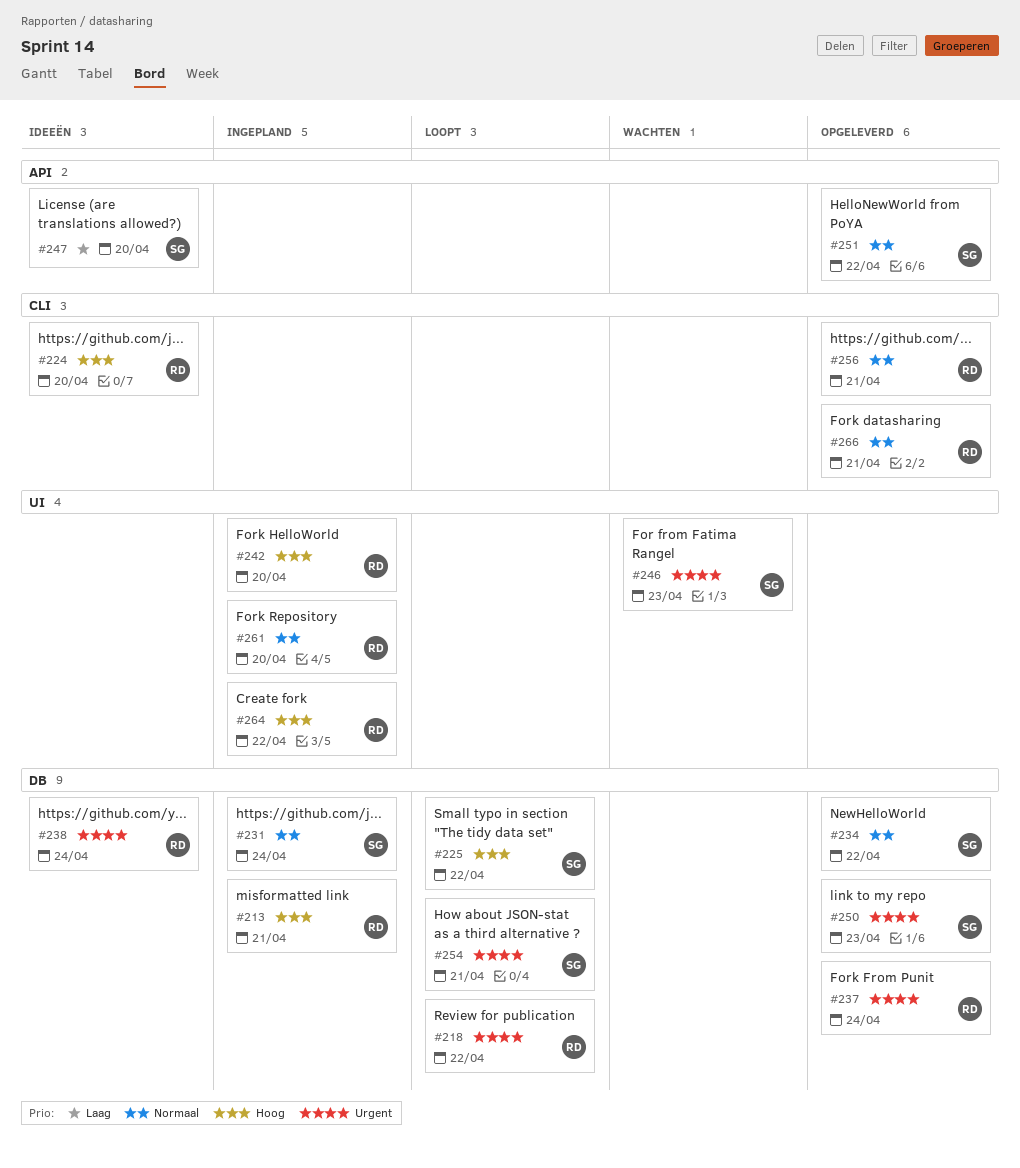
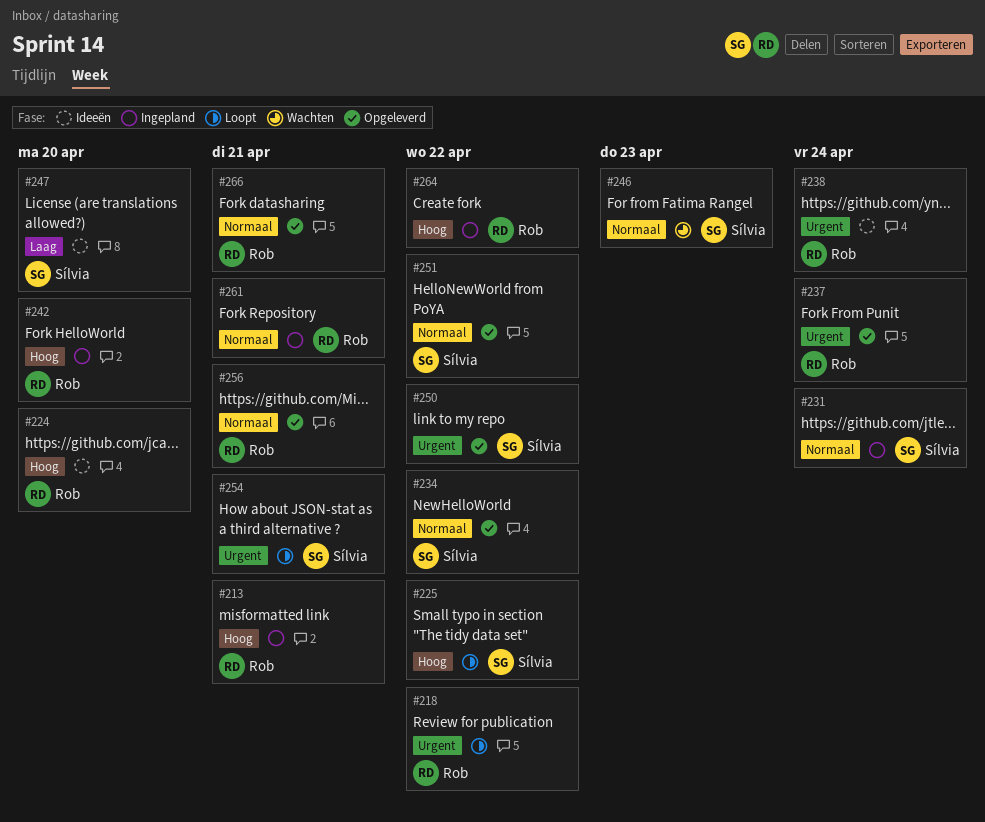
#246, priority: Urgent -> Normaal
#250, due: Apr 23 -> Apr 22
#261, due: Apr 20 -> Apr 21

